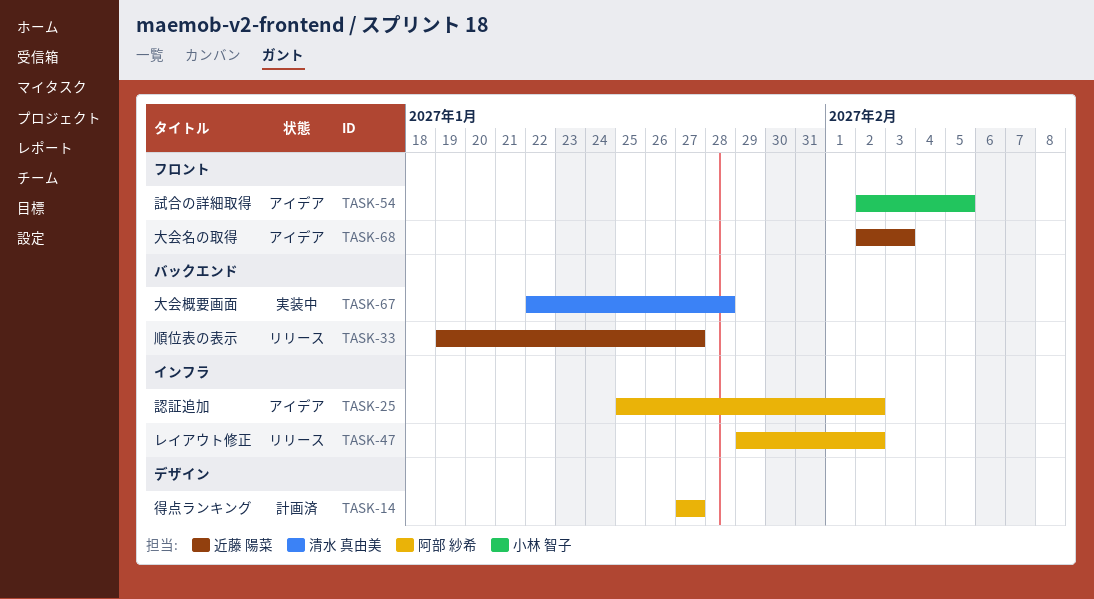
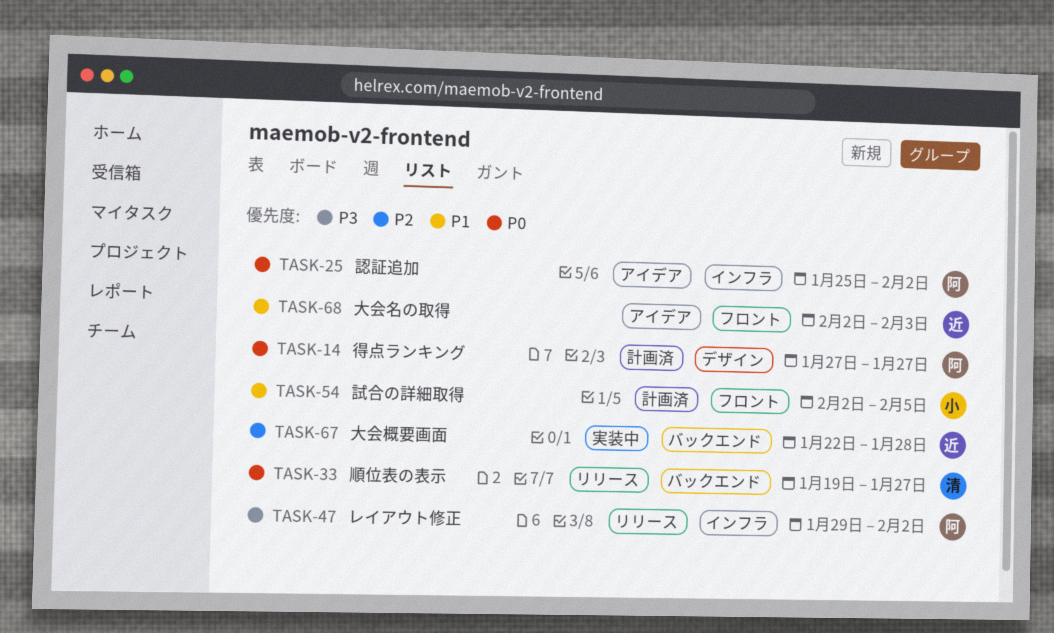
TASK-33, owner: 近藤 陽菜 -> 清水 真由美
TASK-54, status: アイデア -> 計画済
TASK-67, owner: 清水 真由美 -> 近藤 陽菜

